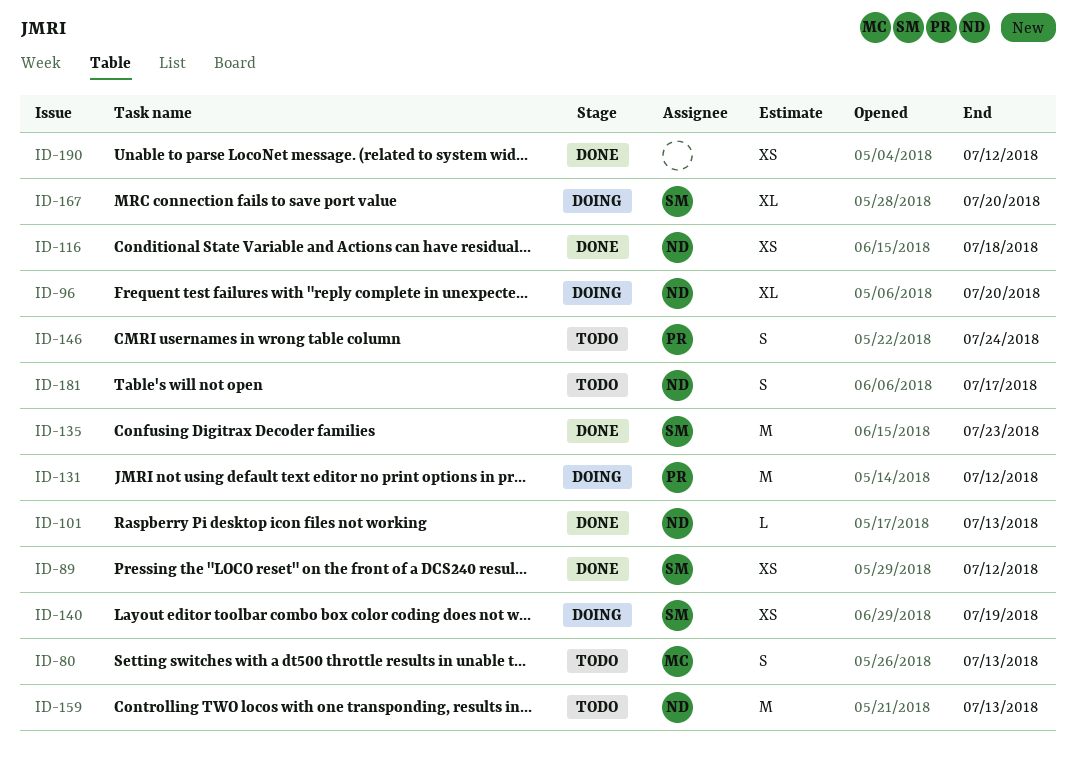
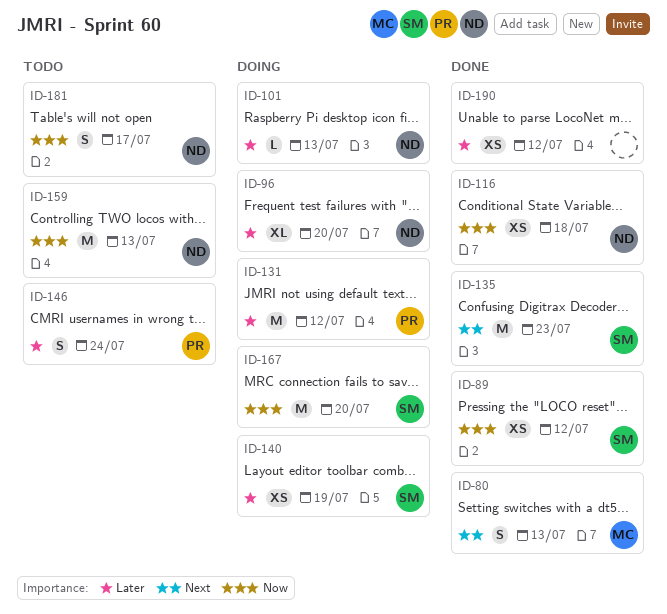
ID-80, status: Todo -> Done
ID-101, status: Done -> Doing
ID-167, estimate: XL -> M

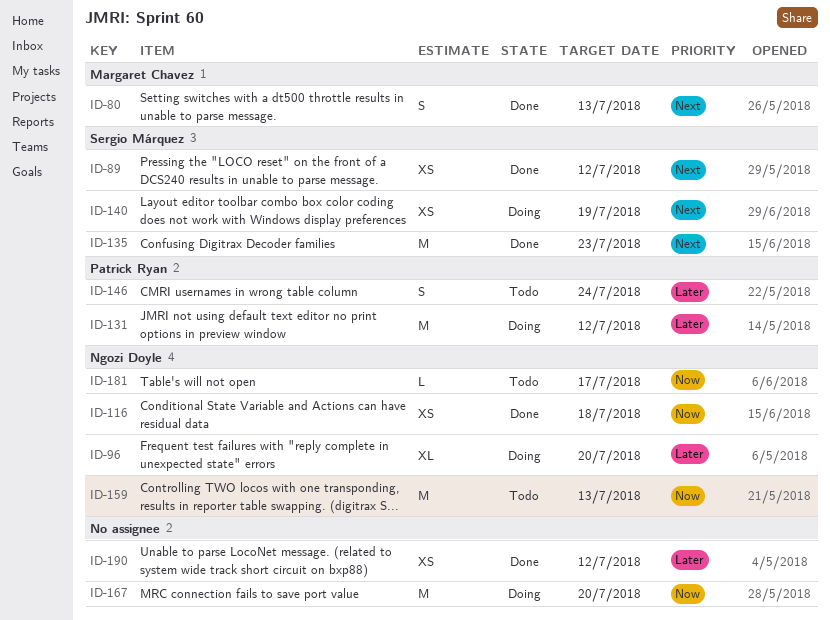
ID-89, priority: Now -> Next
ID-101: present -> none
ID-140, priority: Later -> Next
ID-167, owner: Sergio Márquez -> none
ID-181, estimate: S -> L

